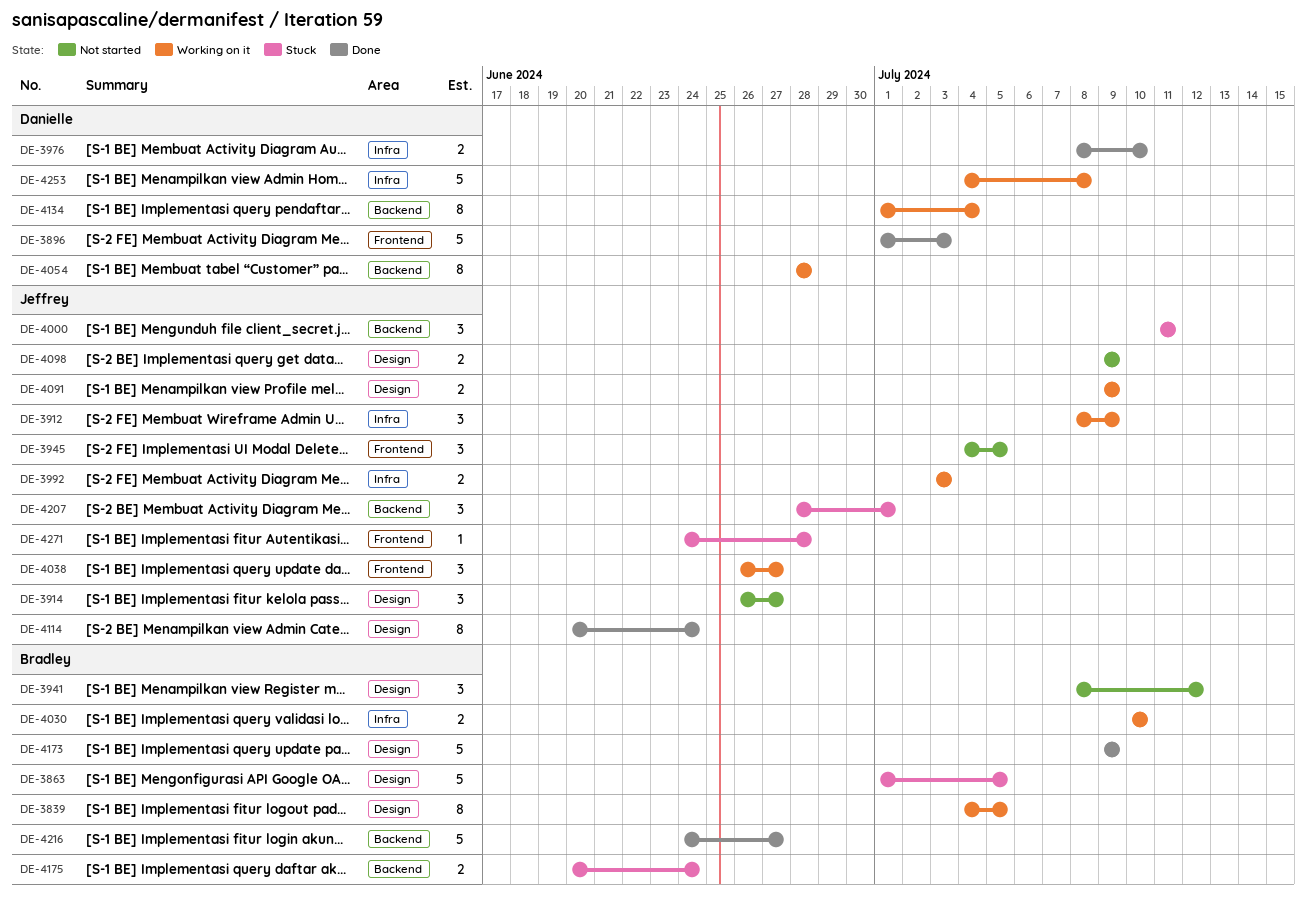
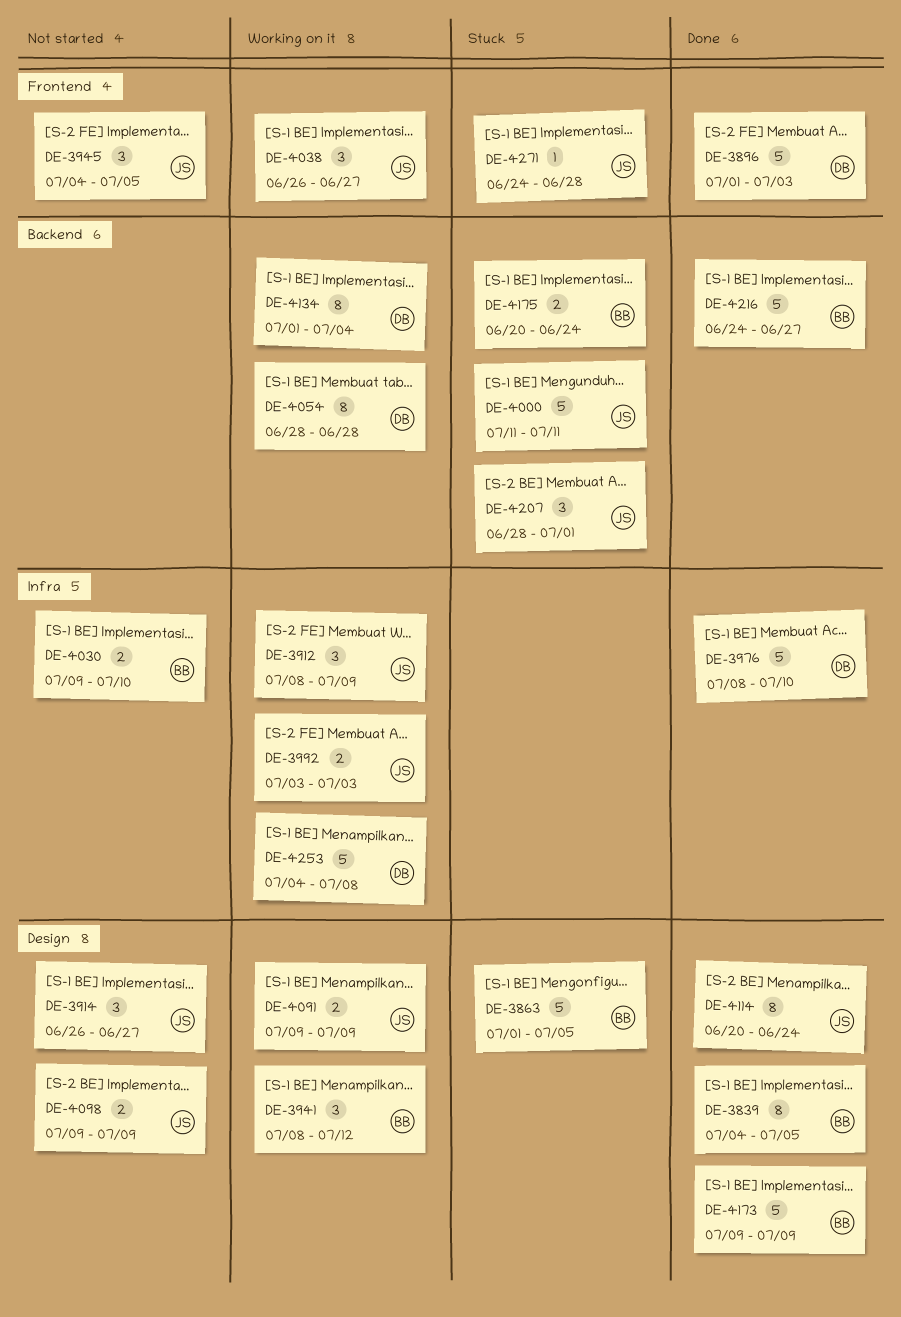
DE-3839, status: Working on it -> Done
DE-3941, status: Not started -> Working on it
DE-3976, estimate: 2 -> 5
DE-4000, estimate: 3 -> 5
DE-4030, status: Working on it -> Not started
DE-4030, start: Jul 10 -> Jul 9

